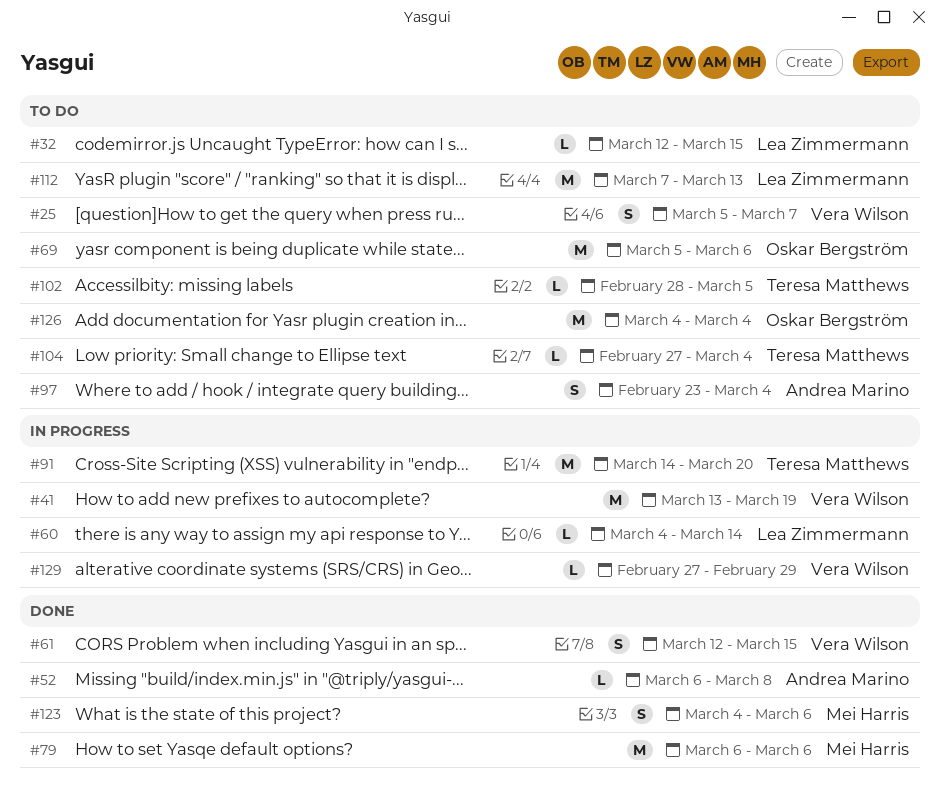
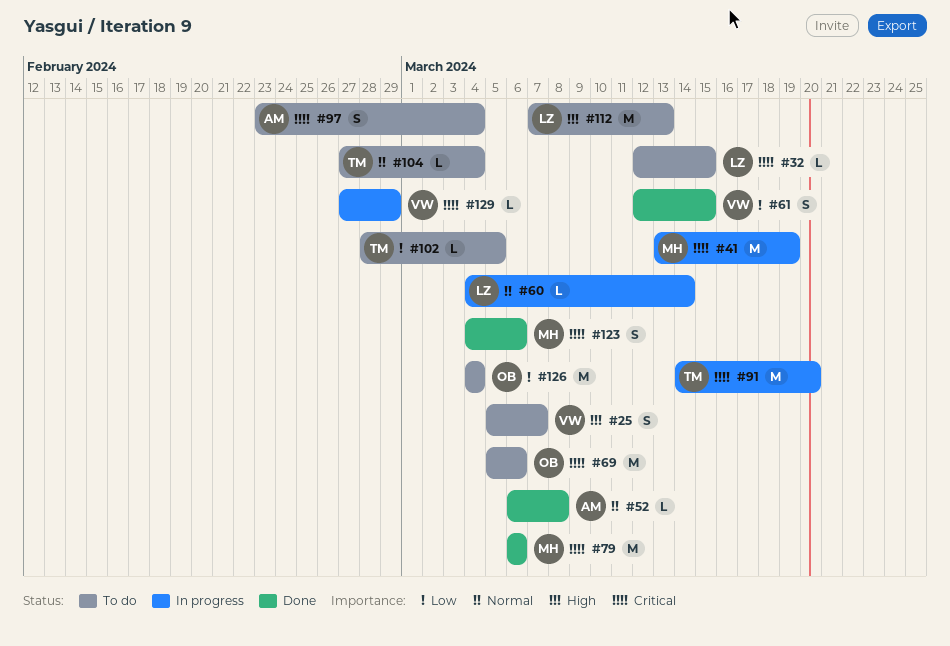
#41, owner: Vera Wilson -> Mei Harris

